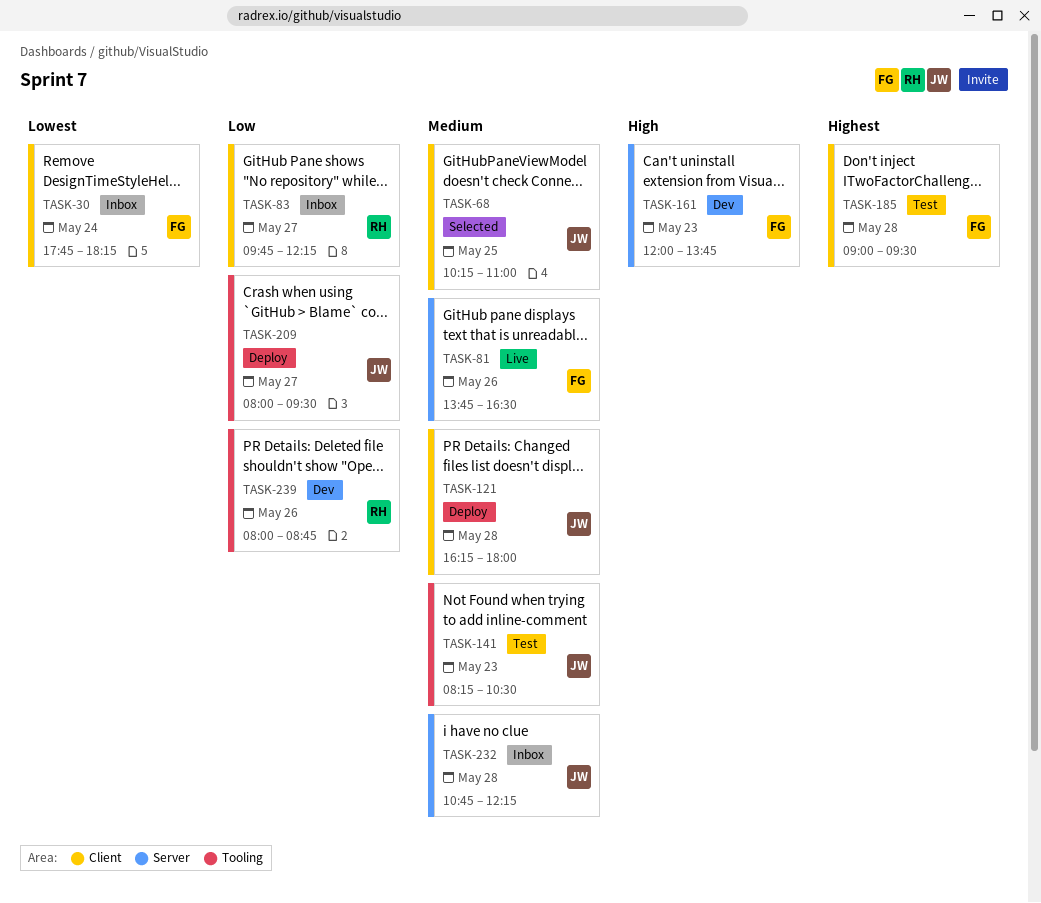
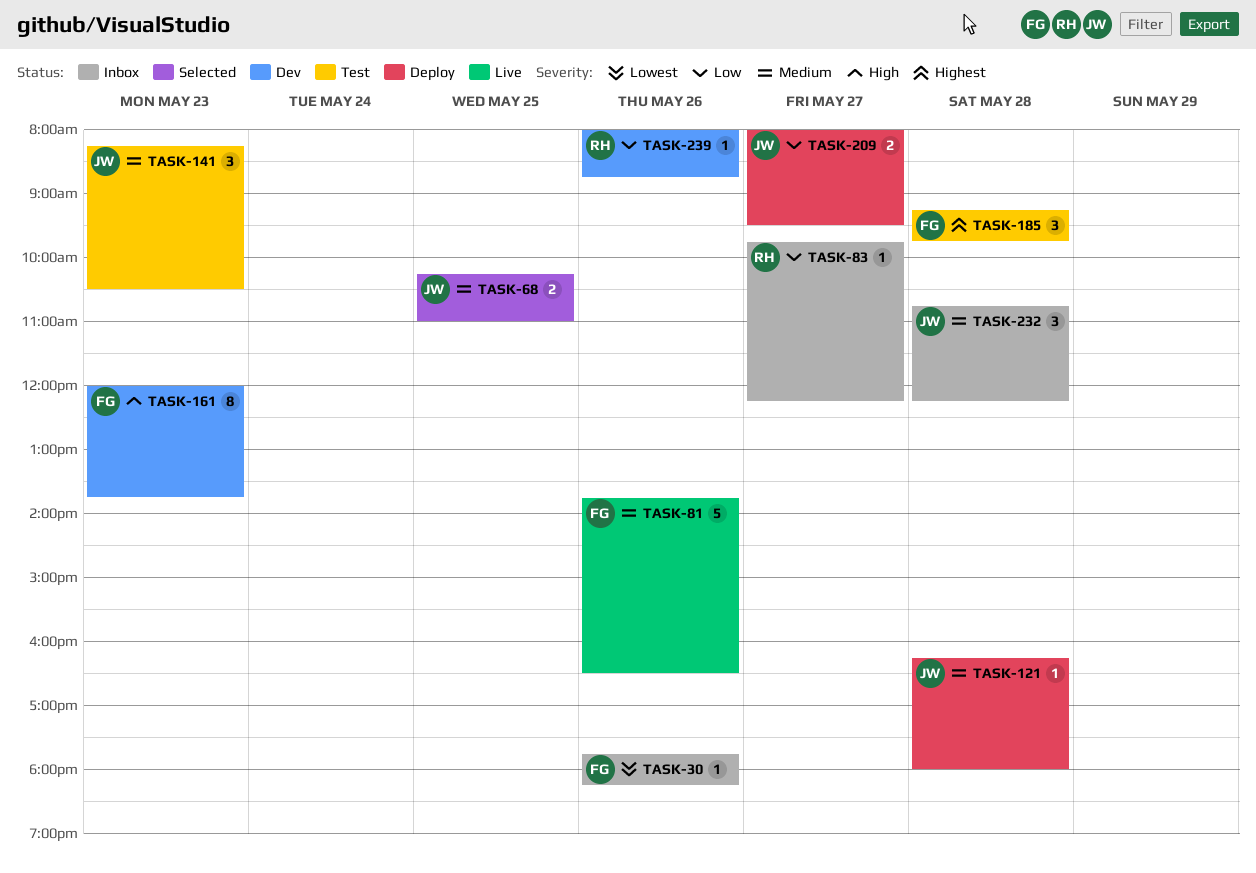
TASK-30, day: May 24 -> May 26
TASK-185, begins: 09:00 -> 09:15
TASK-185, ends: 09:30 -> 09:45

